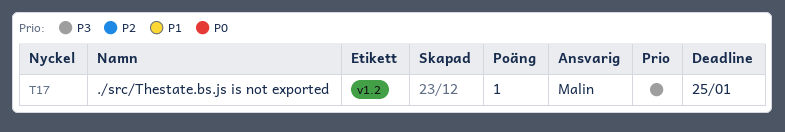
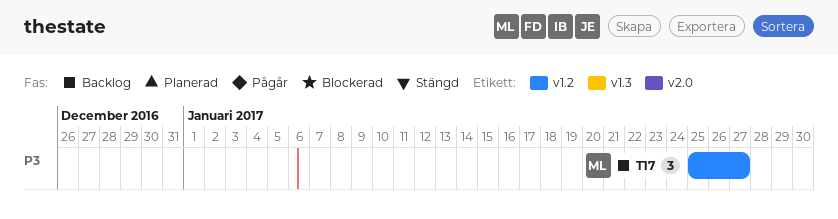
T17, estimate: 1 -> 3
T17, due: Jan 25 -> Jan 27

